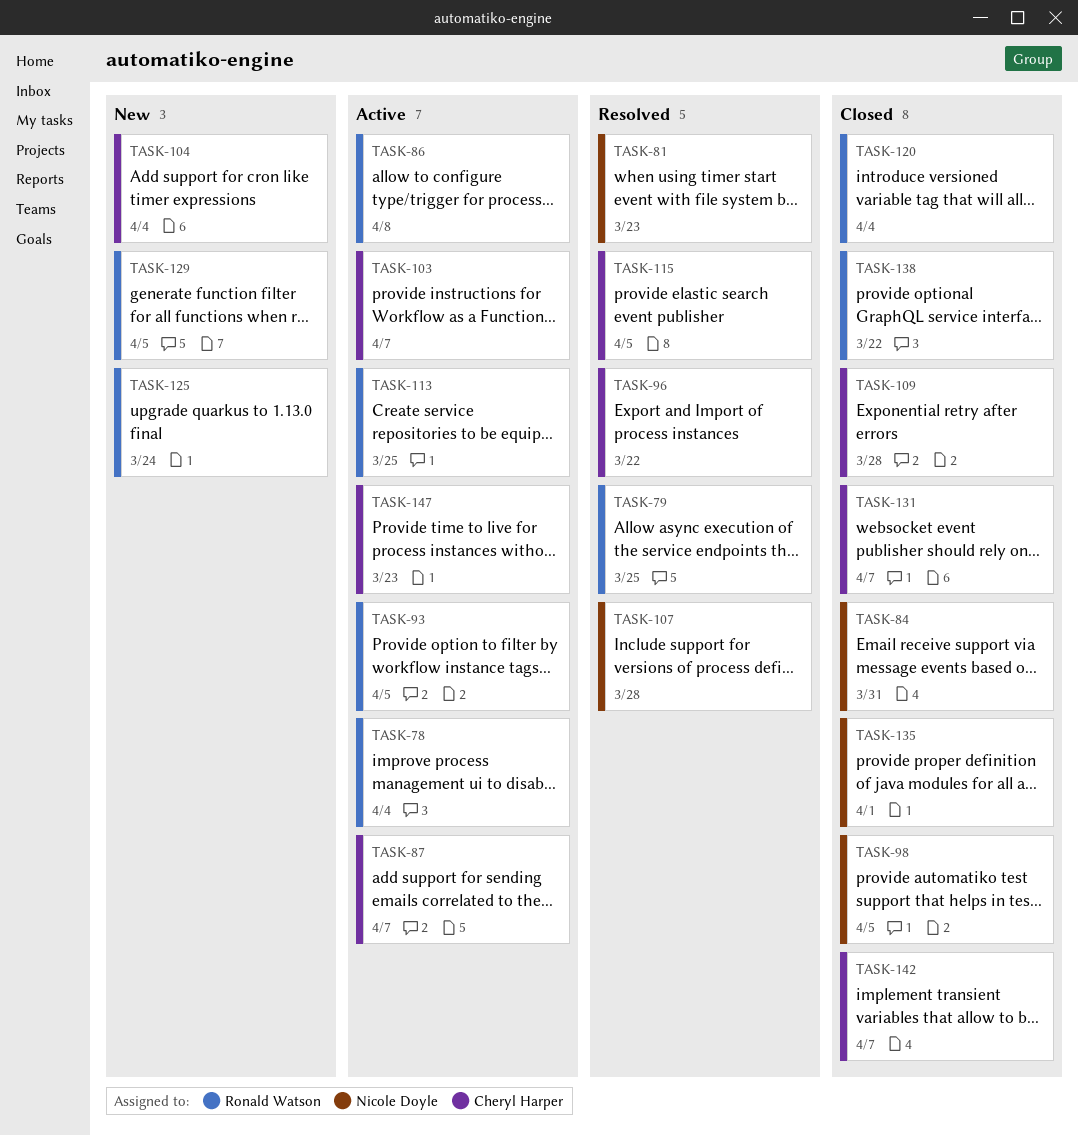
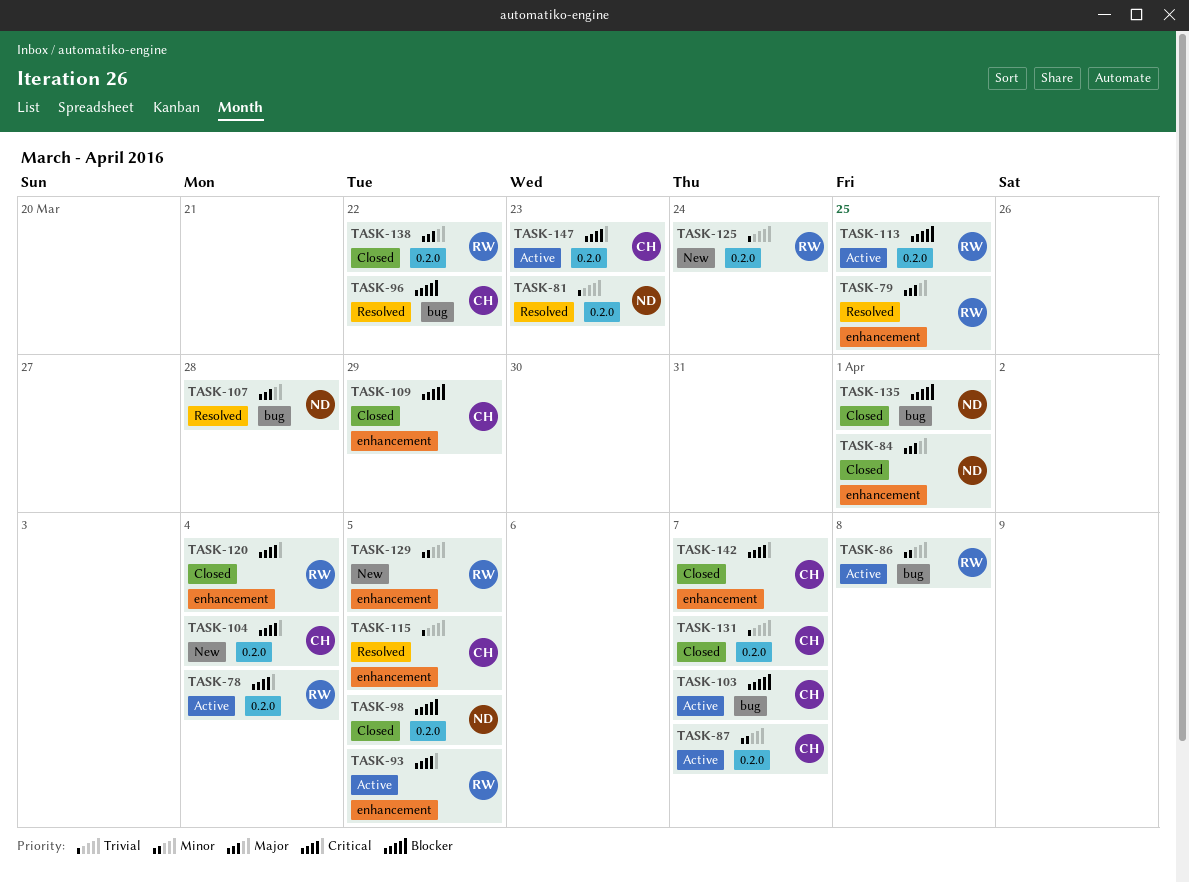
TASK-84, due: Mar 31 -> Apr 1
TASK-109, due: Mar 28 -> Mar 29

